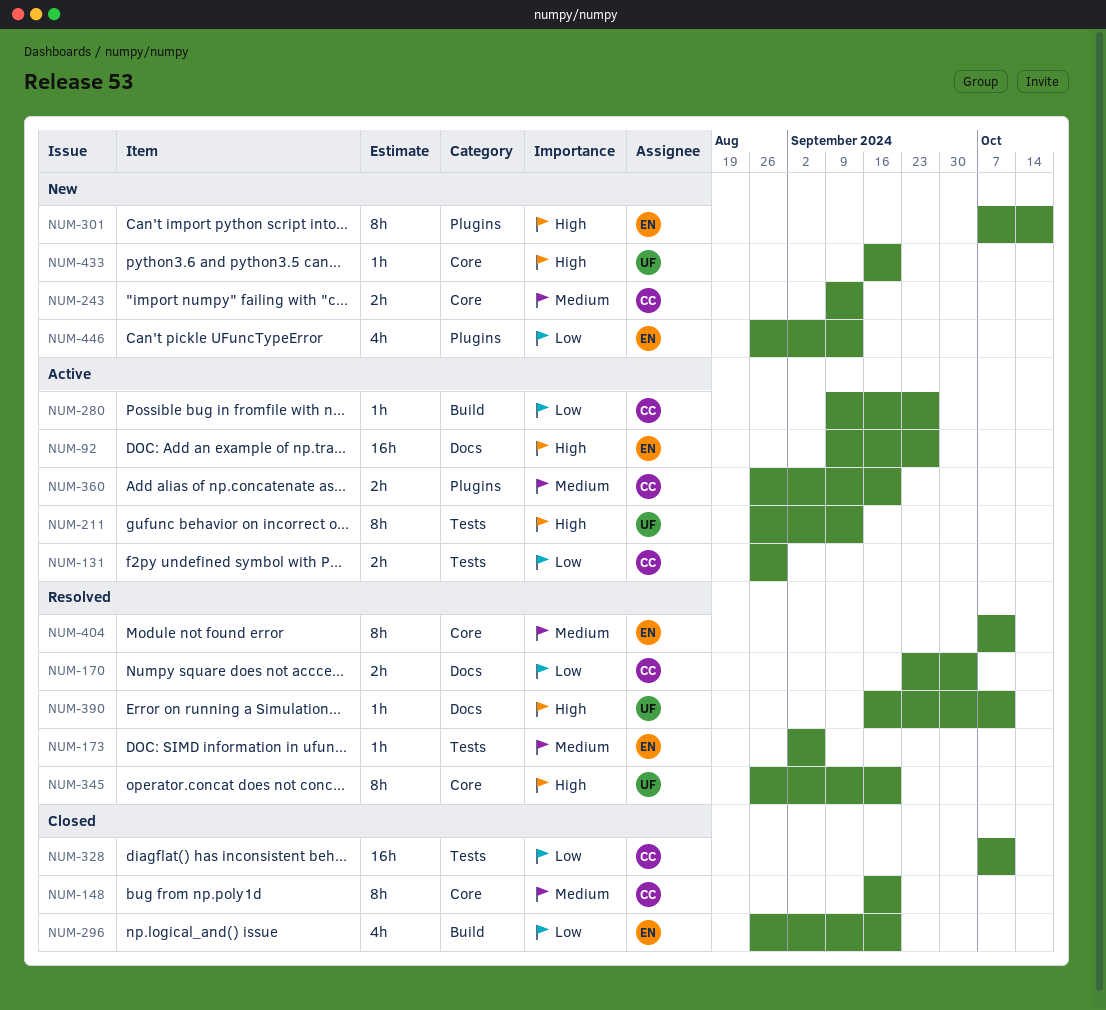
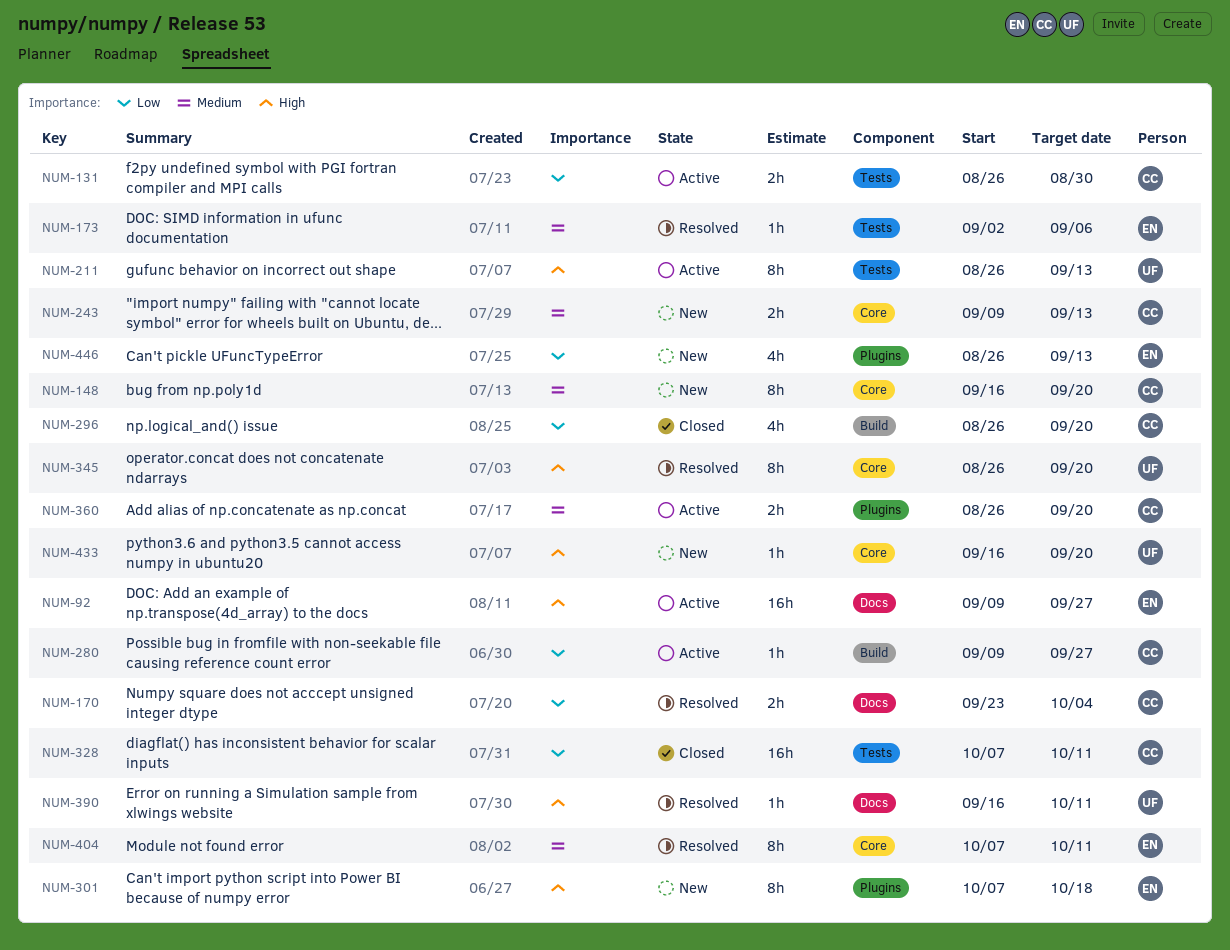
NUM-148, status: Closed -> New
NUM-296, owner: EN -> CC

